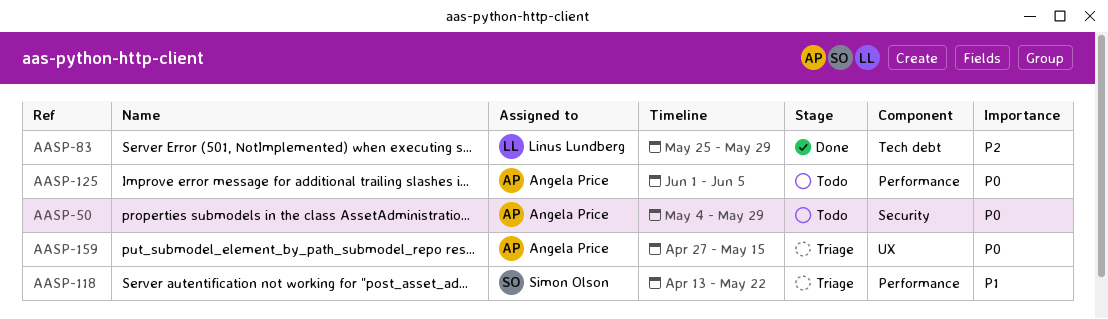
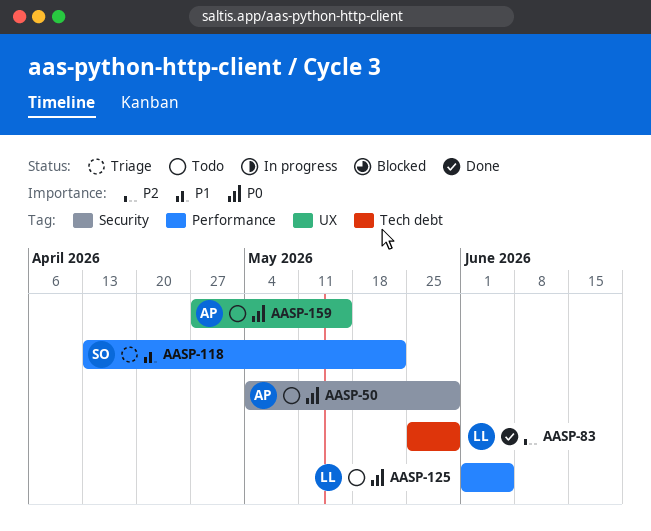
AASP-125, owner: Angela Price -> Linus Lundberg
AASP-159, status: Triage -> Todo

